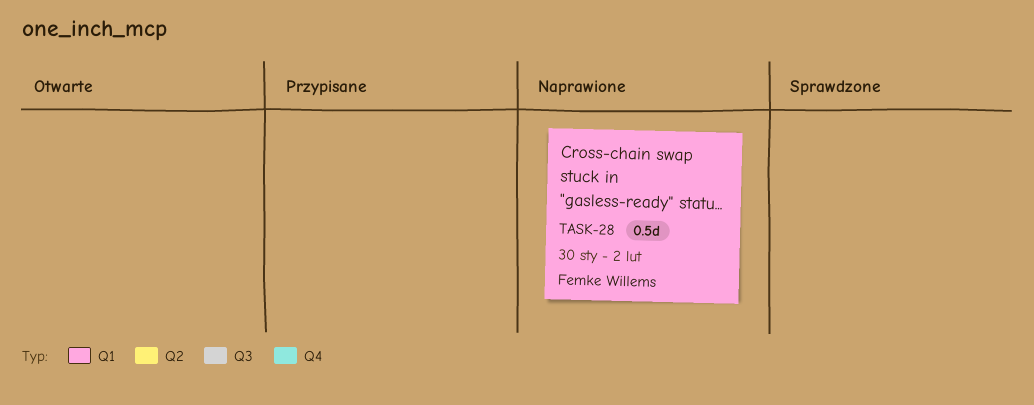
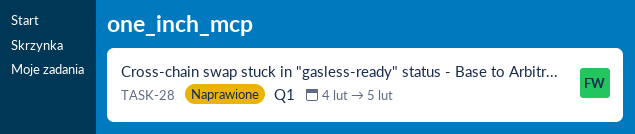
TASK-28, start: Jan 30 -> Feb 4
TASK-28, due: Feb 2 -> Feb 5

